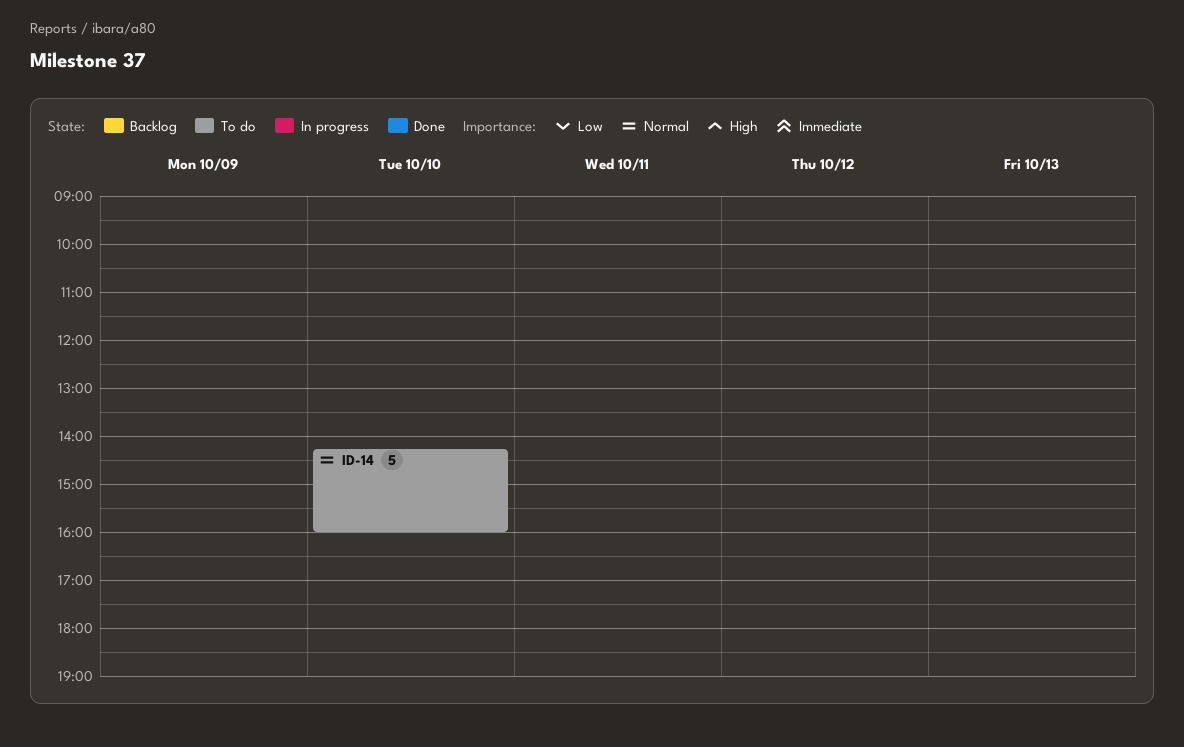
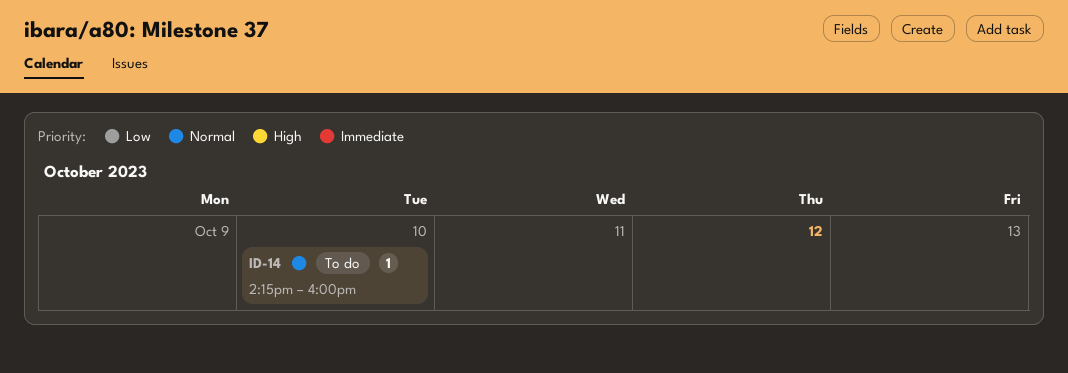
ID-14, estimate: 5 -> 1

